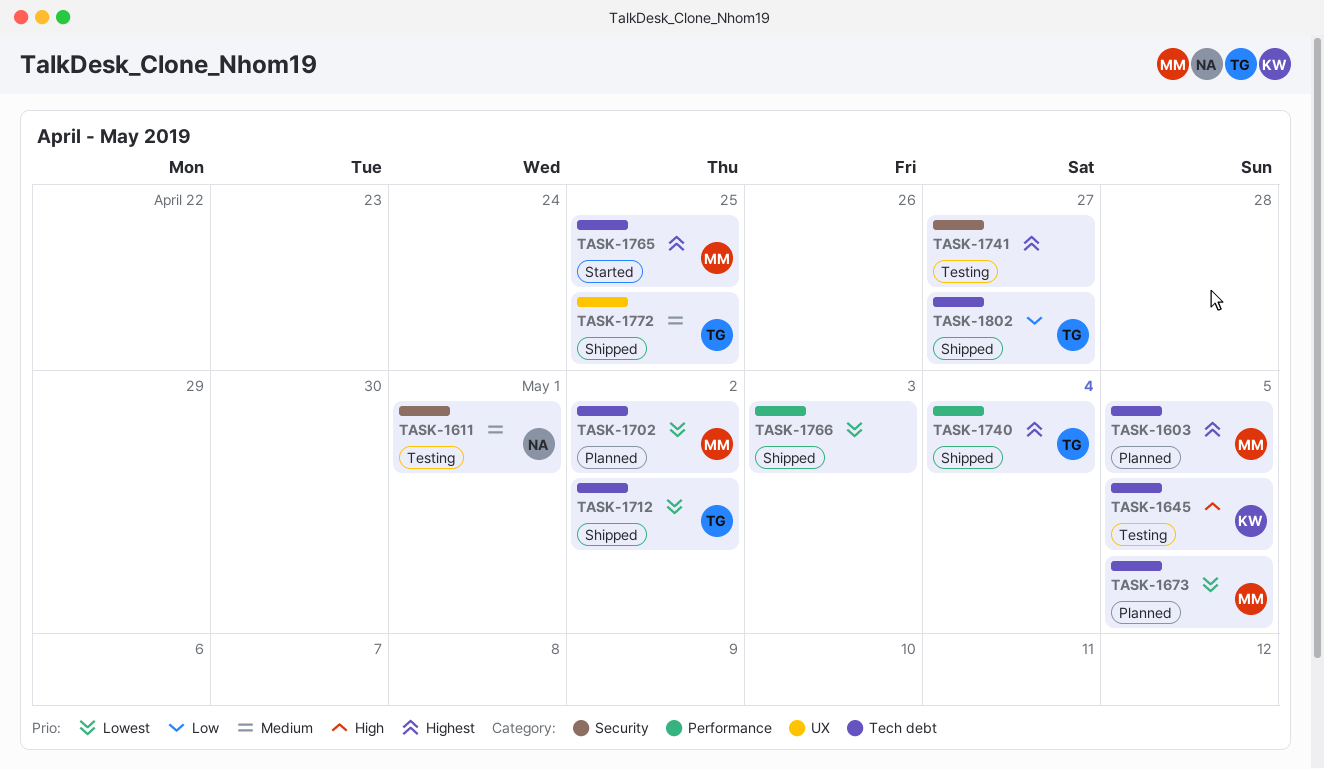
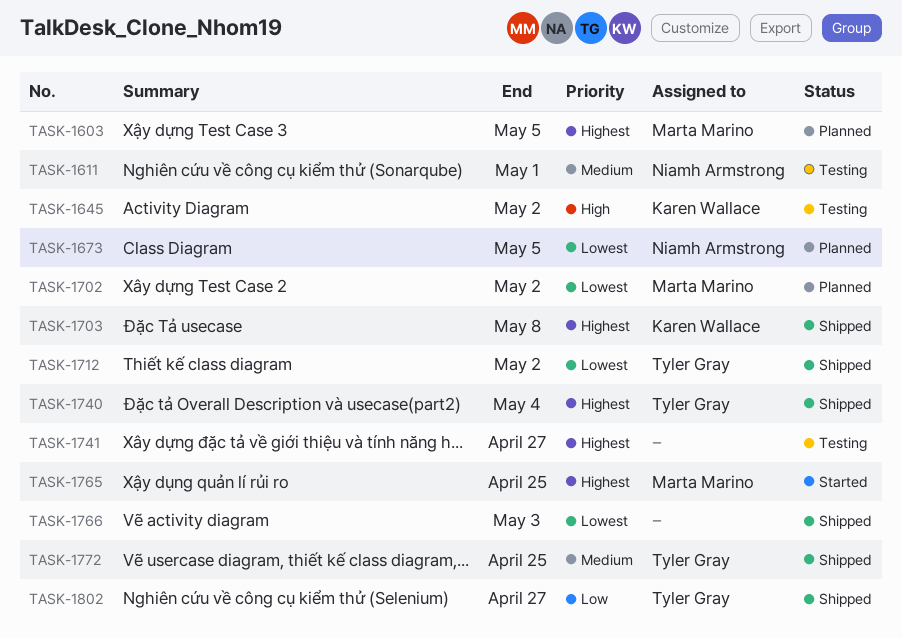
TASK-1645, due: May 5 -> May 2
TASK-1673, owner: Marta Marino -> Niamh Armstrong
TASK-1703: none -> present

